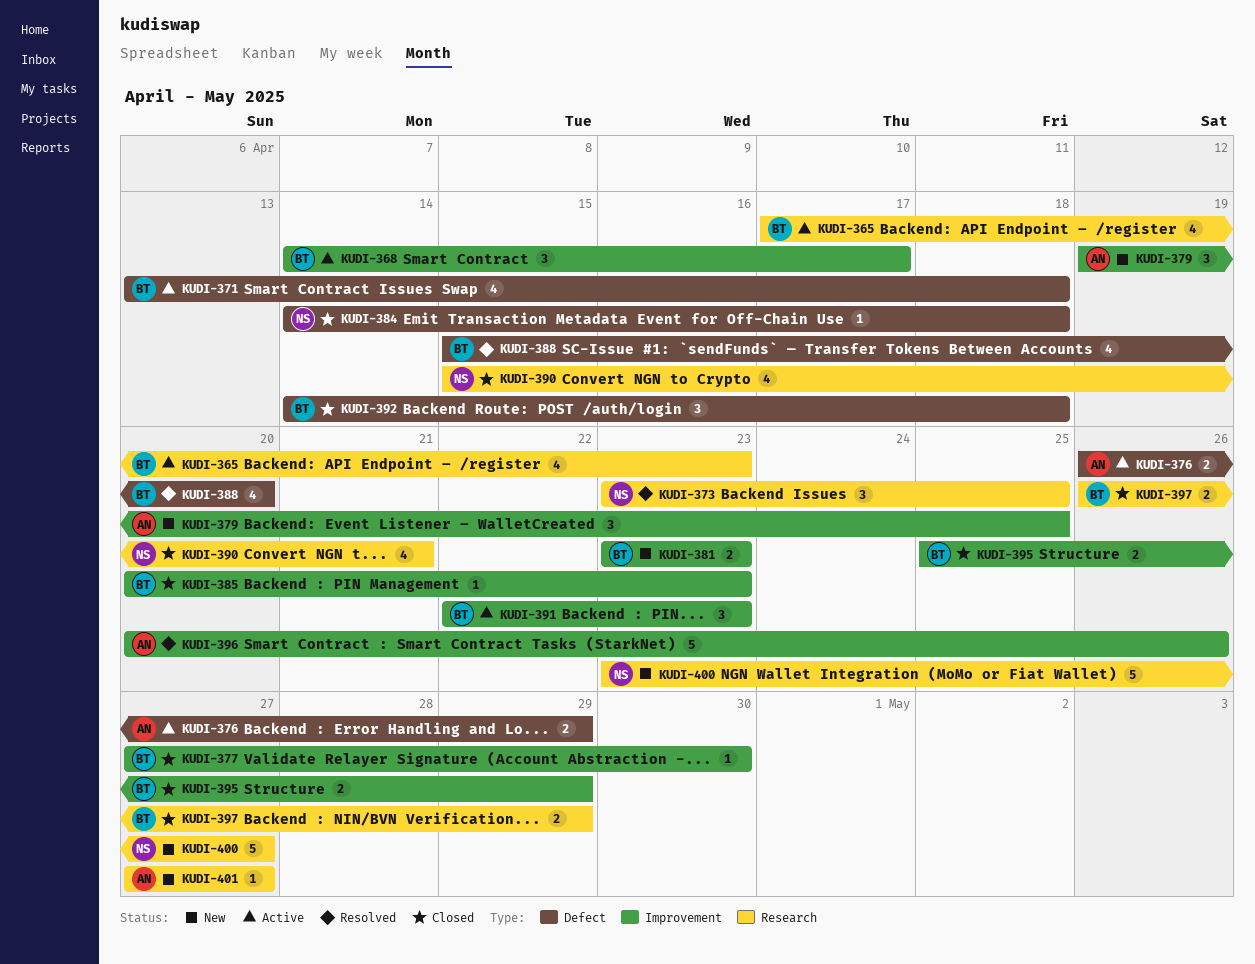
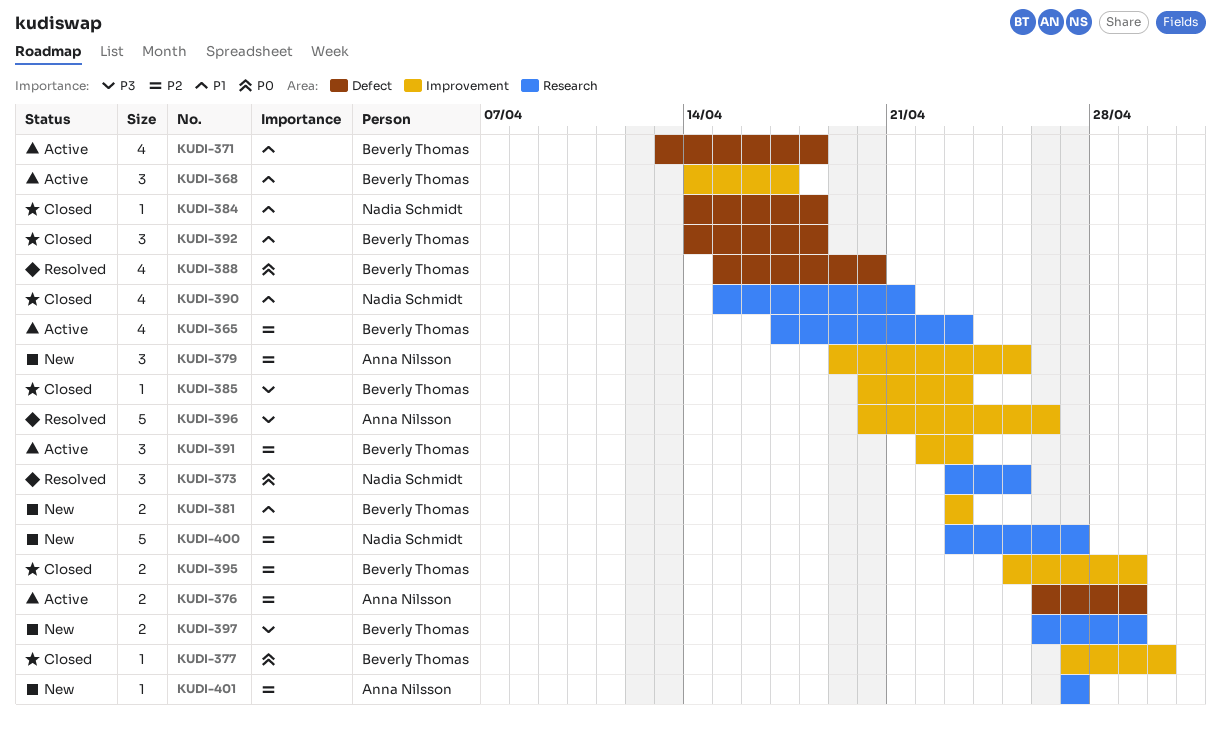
KUDI-397, status: Closed -> New

